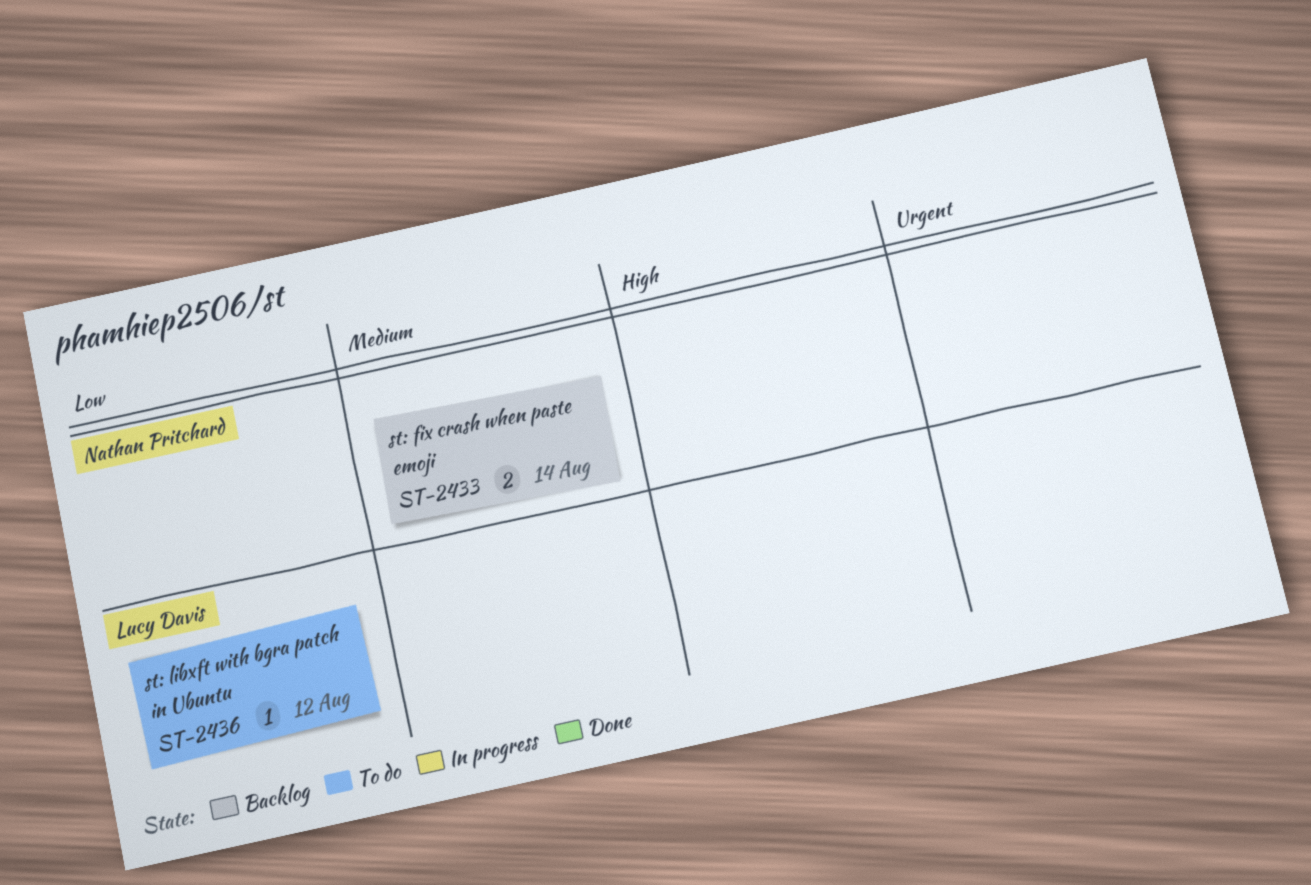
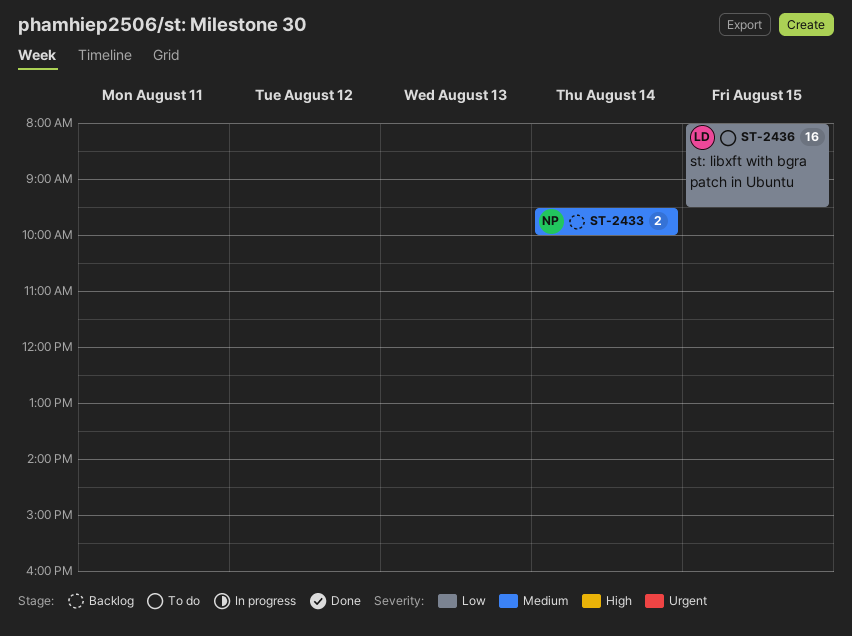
ST-2436, estimate: 1 -> 16
ST-2436, day: Aug 12 -> Aug 15

